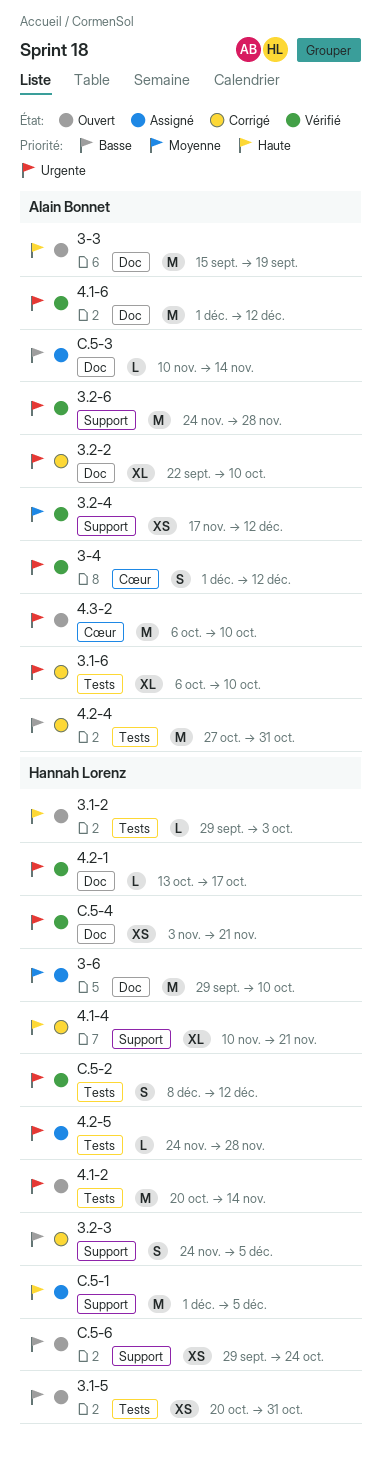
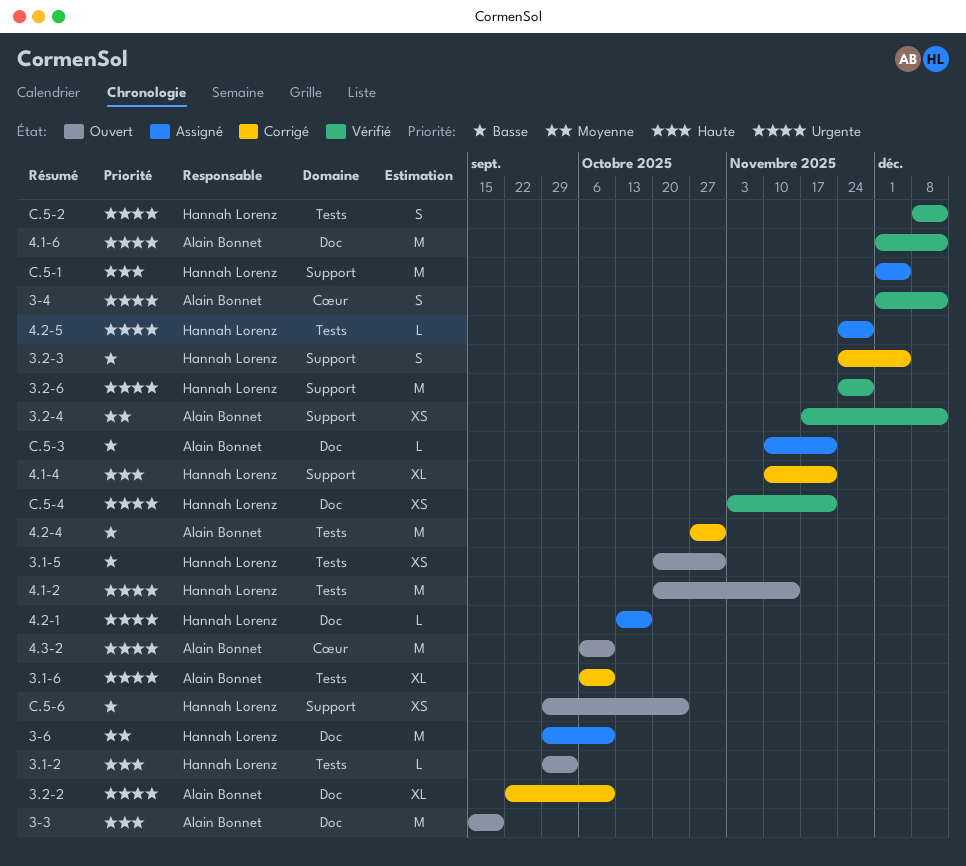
3.2-6, owner: Alain Bonnet -> Hannah Lorenz
4.2-1, status: Vérifié -> Assigné
C.5-3, due: Nov 14 -> Nov 21

